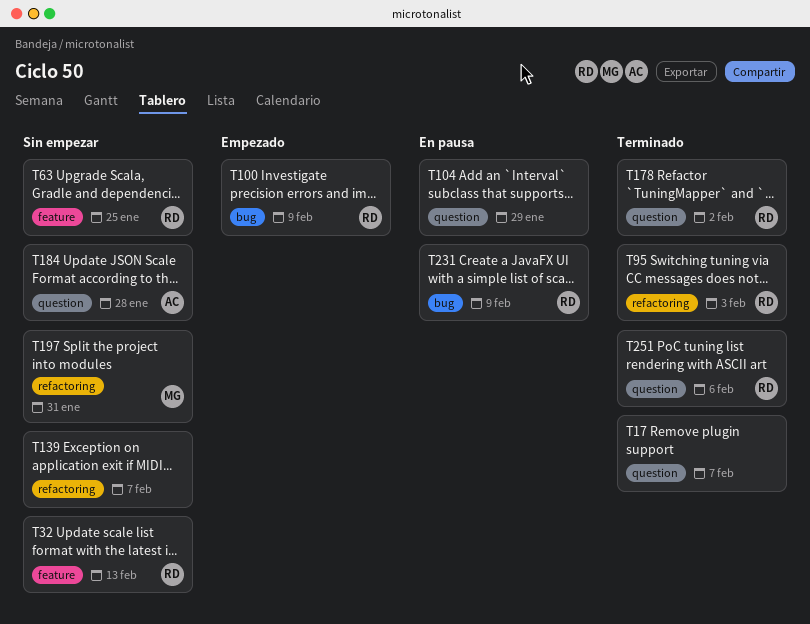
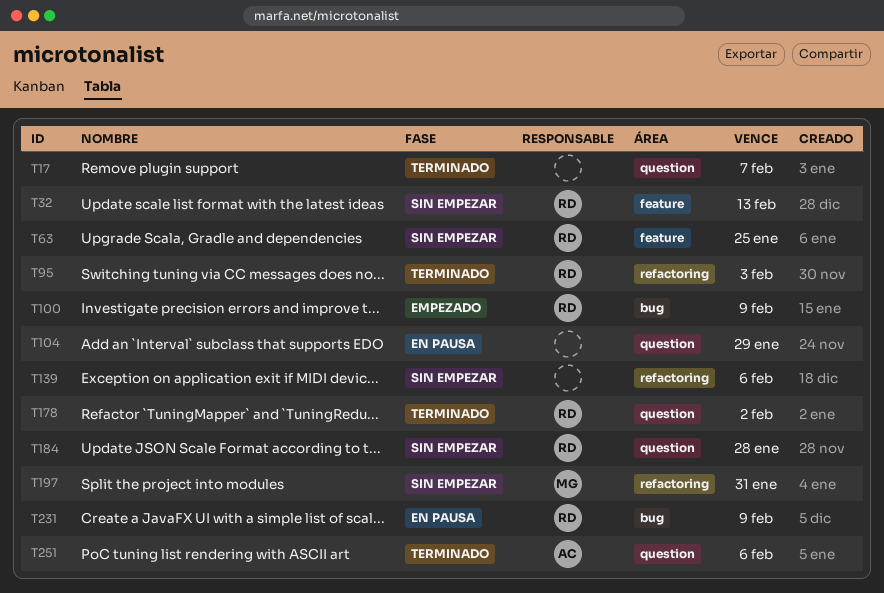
T139, due: Feb 7 -> Feb 6
T184, owner: AC -> RD
T251, owner: RD -> AC

